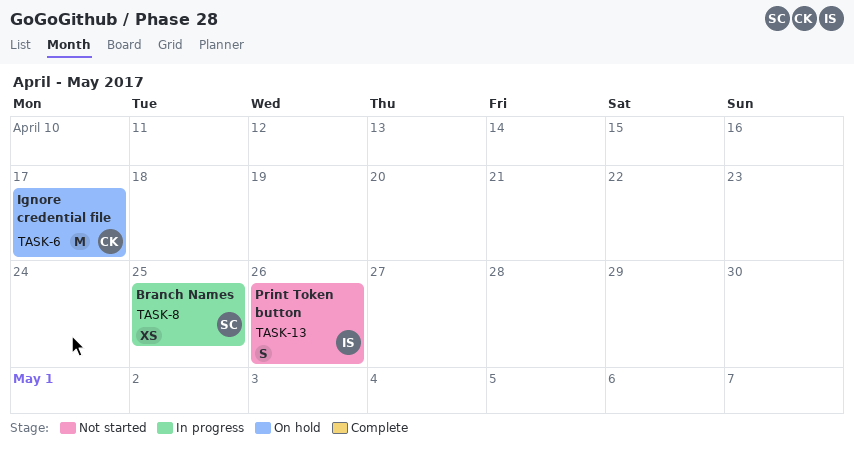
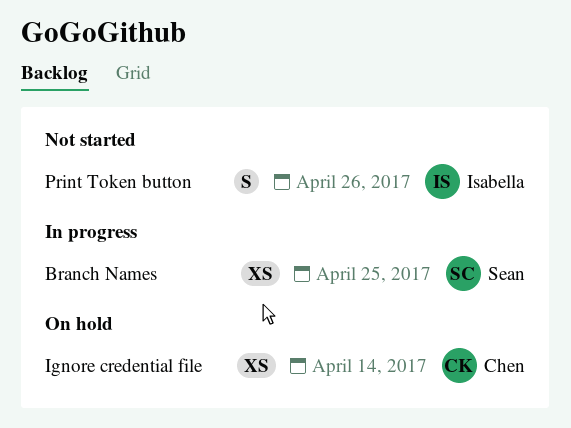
Ignore credential file, estimate: M -> XS
Ignore credential file, due: Apr 17 -> Apr 14

